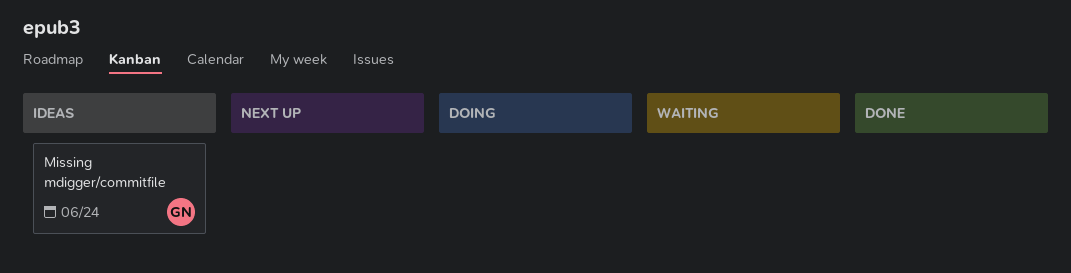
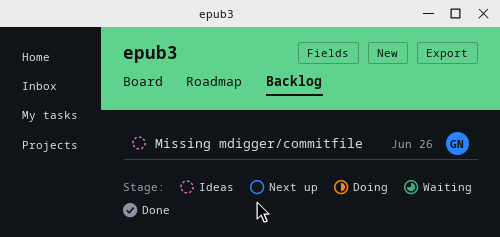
Missing mdigger/commitfile, due: Jun 24 -> Jun 26

